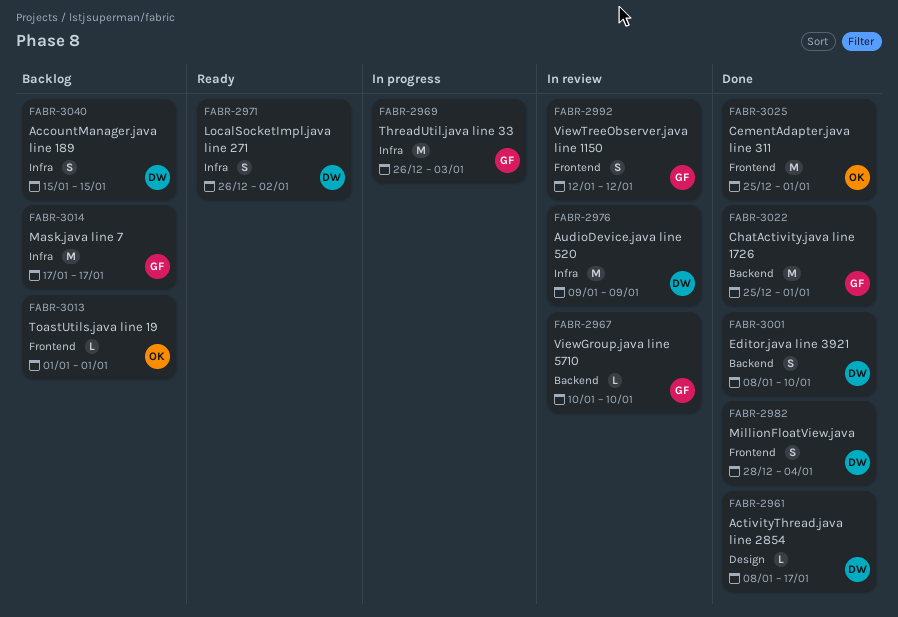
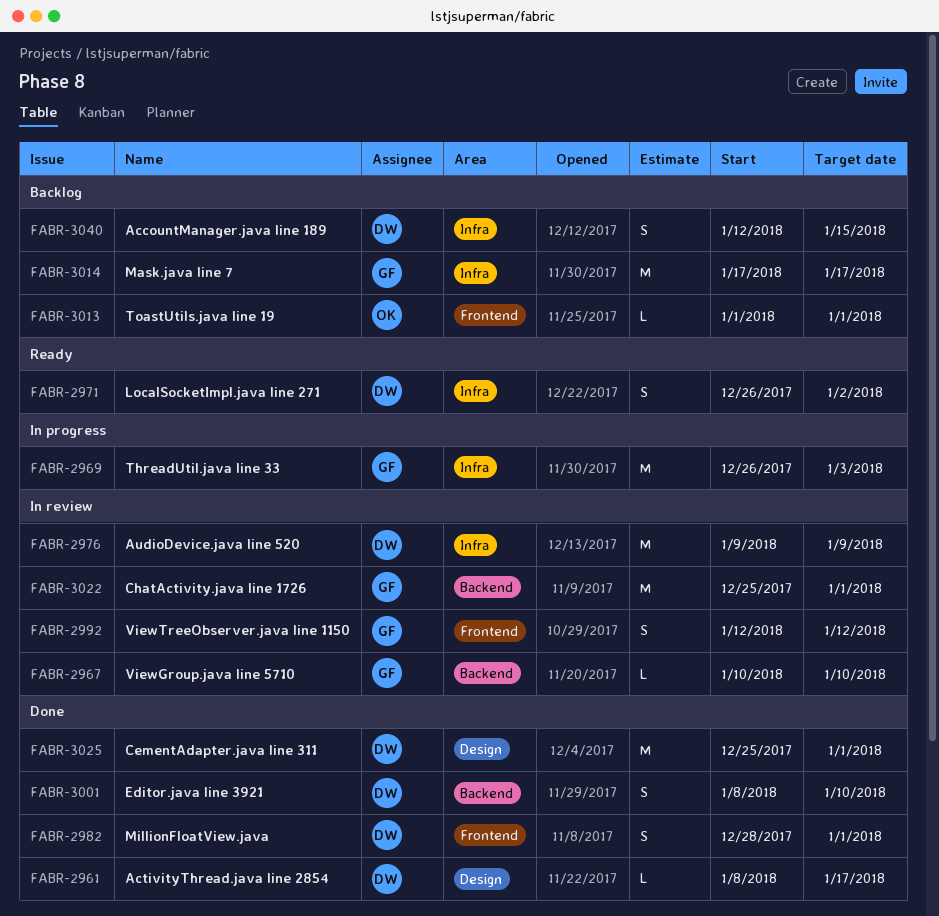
FABR-2982, due: Jan 4 -> Jan 1
FABR-3022, status: Done -> In review
FABR-3025, owner: OK -> DW
FABR-3025, label: Frontend -> Design
FABR-3040, start: Jan 15 -> Jan 12

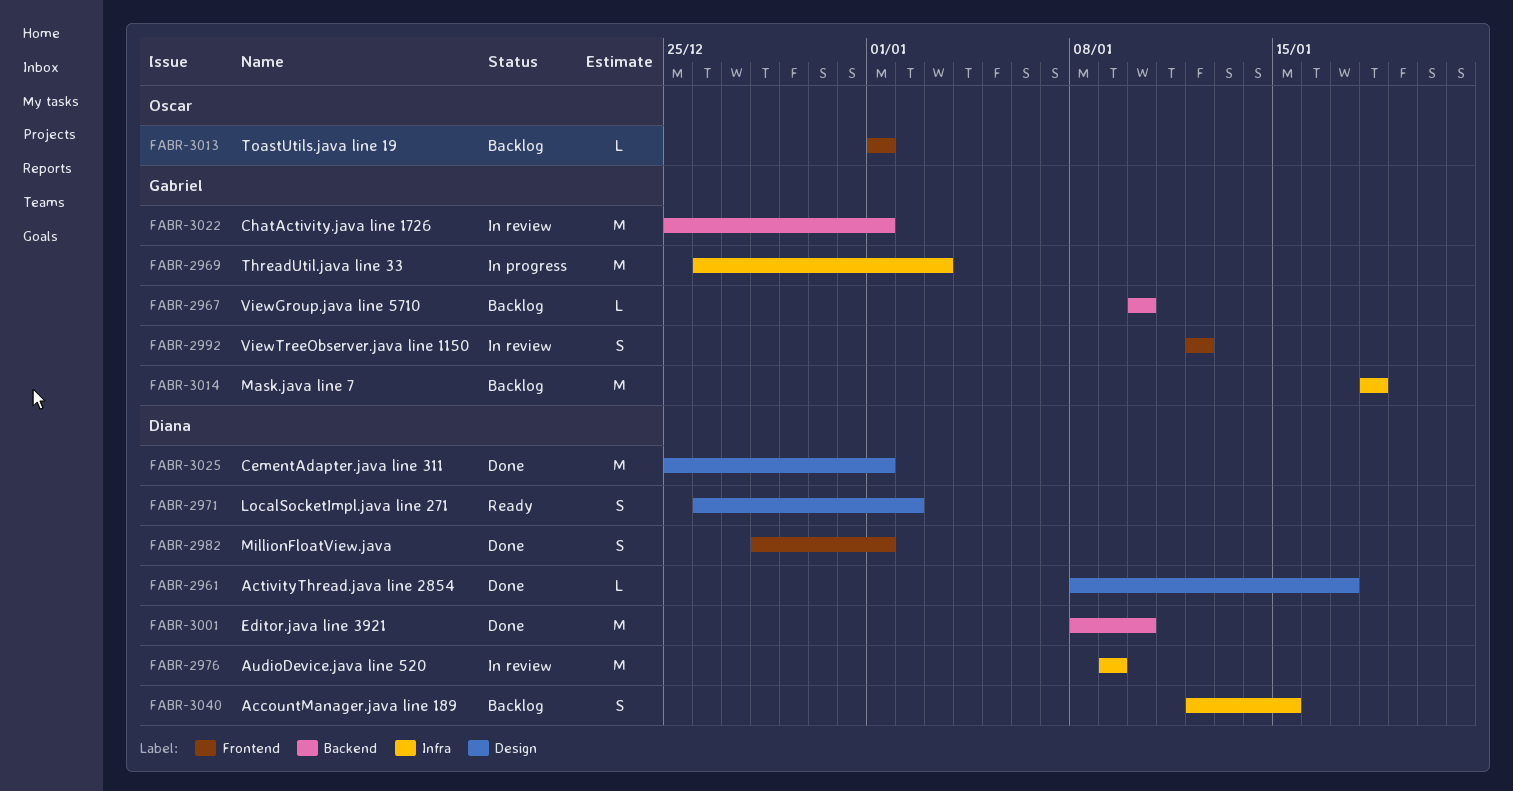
FABR-2967, status: In review -> Backlog
FABR-2971, label: Infra -> Design
FABR-3001, estimate: S -> M
FABR-3014, start: Jan 17 -> Jan 18
FABR-3014, due: Jan 17 -> Jan 18

